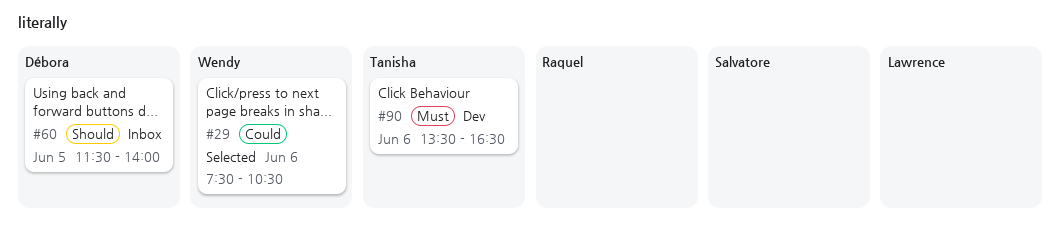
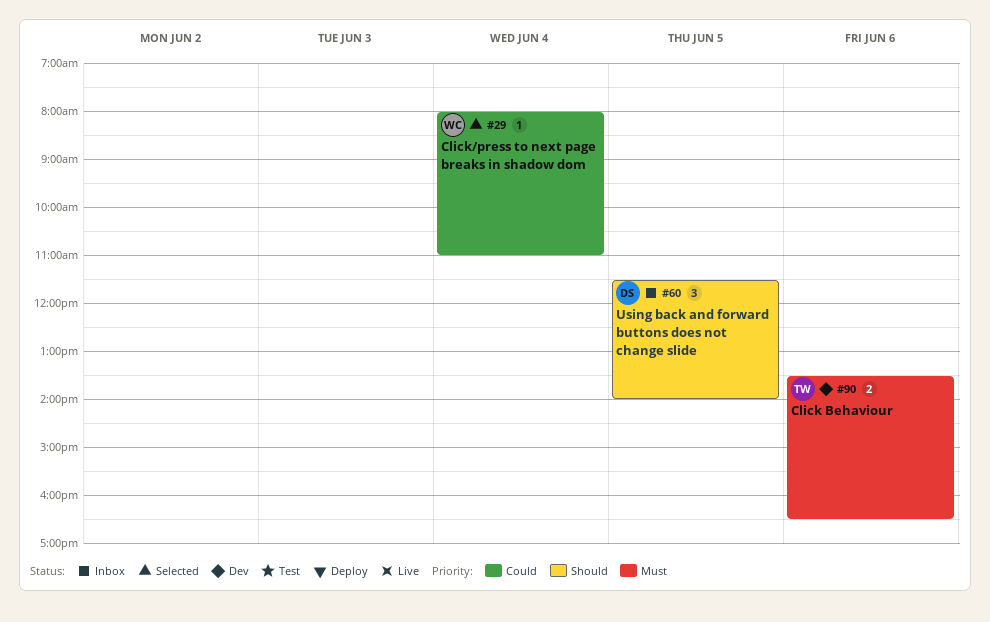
#29, day: Jun 6 -> Jun 4
#29, begins: 07:30 -> 08:00
#29, ends: 10:30 -> 11:00

